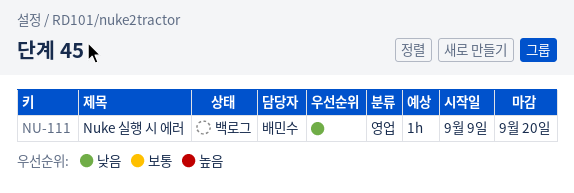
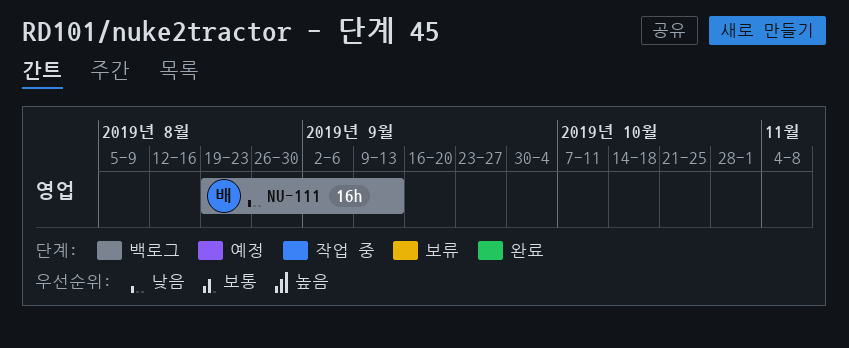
NU-111, estimate: 1h -> 16h
NU-111, start: Sep 9 -> Aug 19
NU-111, due: Sep 20 -> Sep 13

